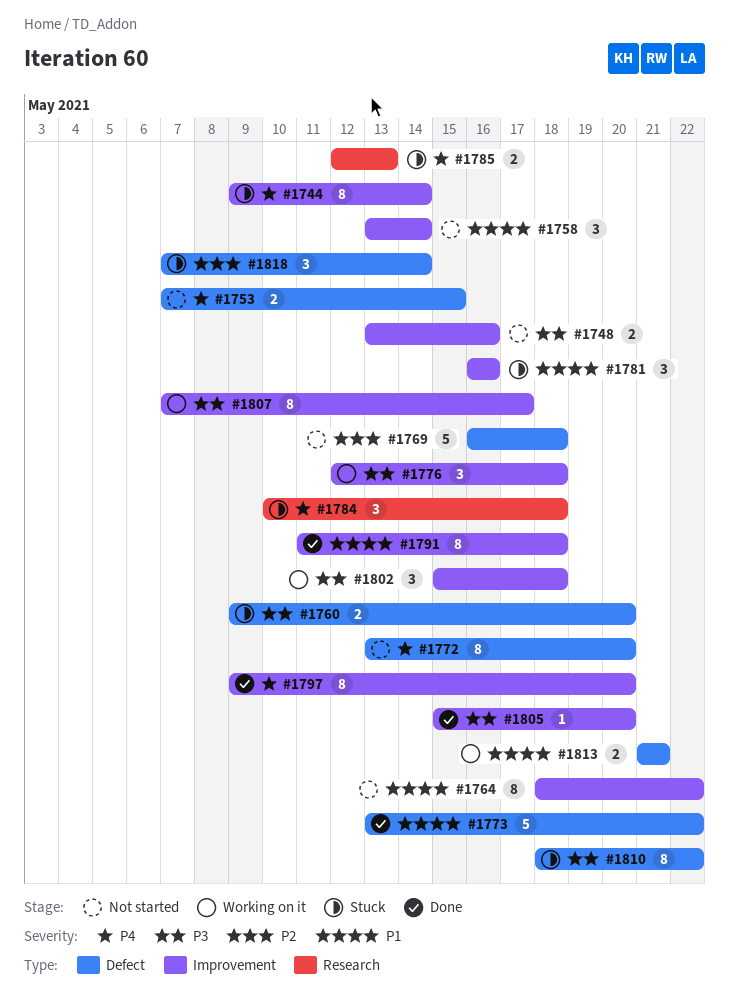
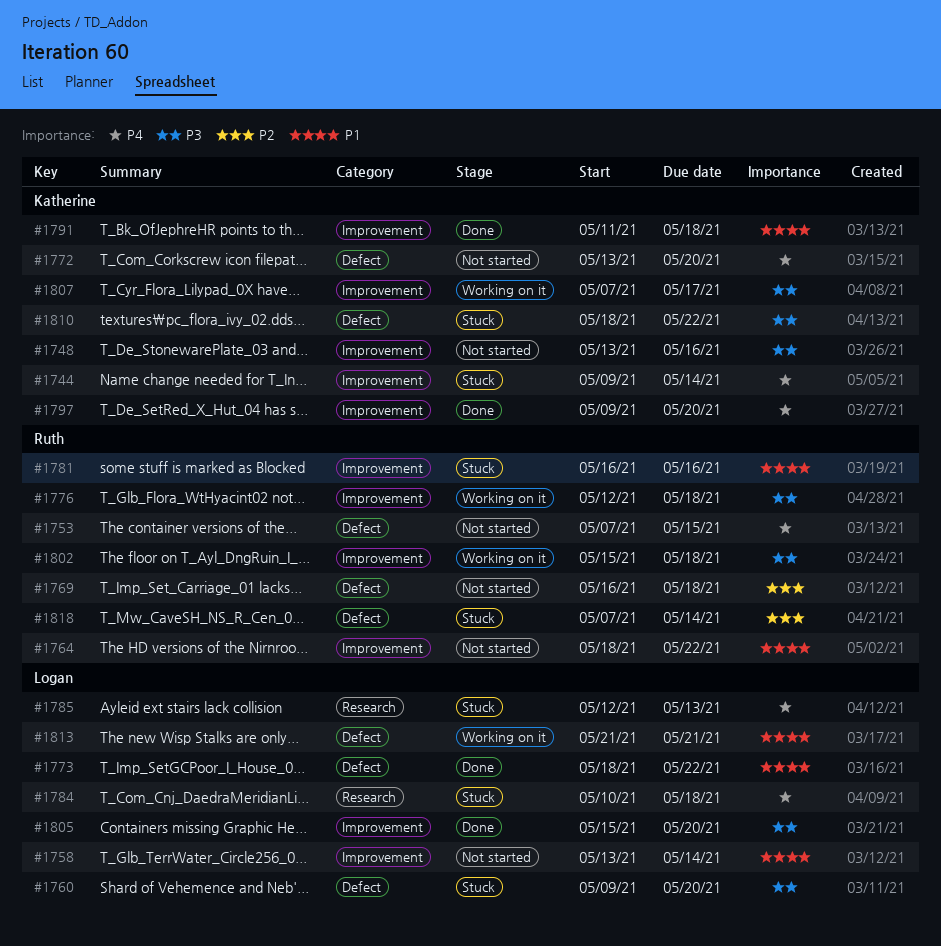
#1773, start: May 13 -> May 18

